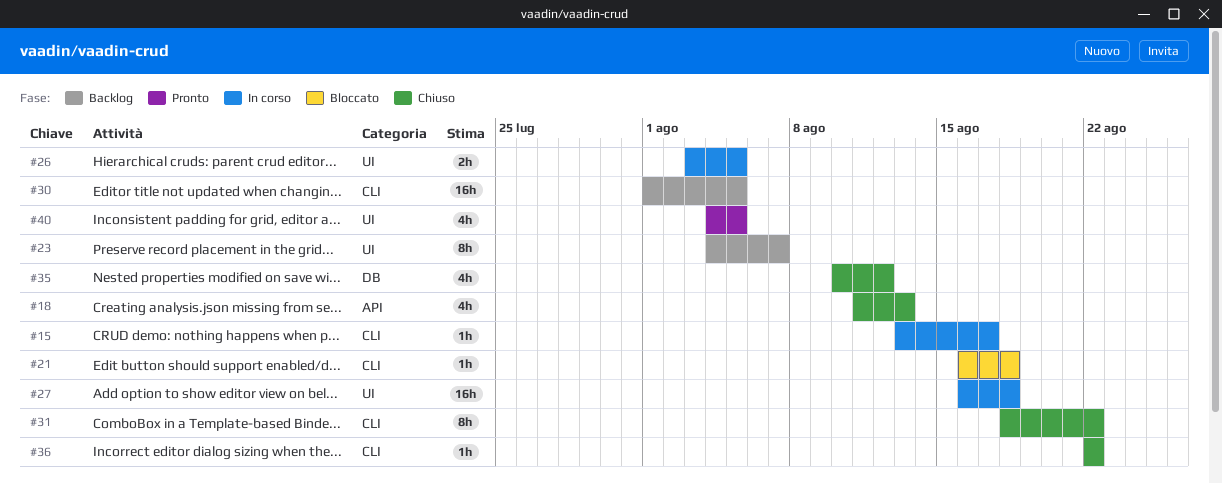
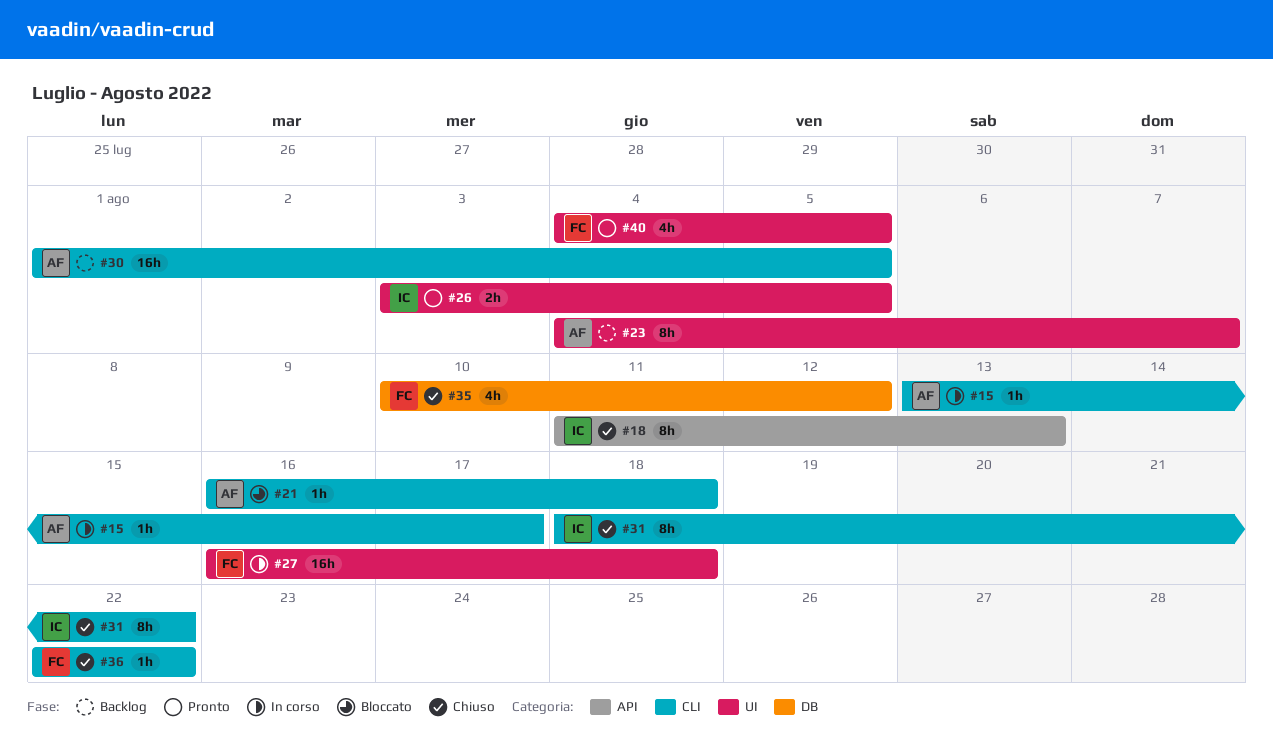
#18, estimate: 4h -> 8h
#26, status: In corso -> Pronto

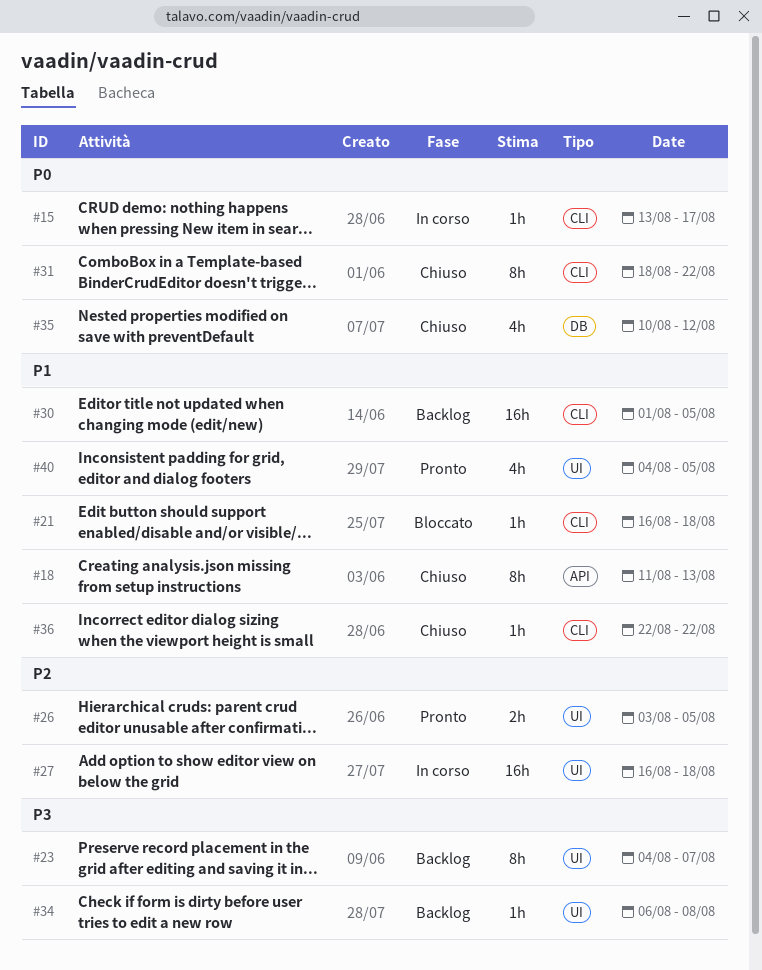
#34: none -> present

